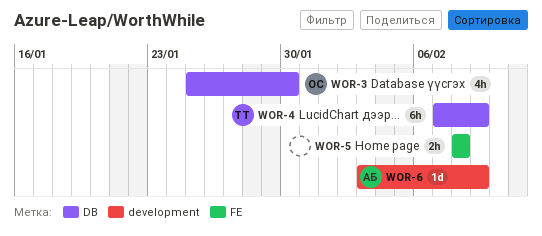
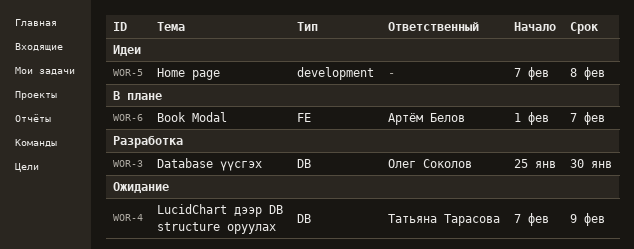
WOR-5, label: FE -> development
WOR-5, start: Feb 8 -> Feb 7
WOR-6, label: development -> FE
WOR-6, start: Feb 3 -> Feb 1
WOR-6, due: Feb 9 -> Feb 7

